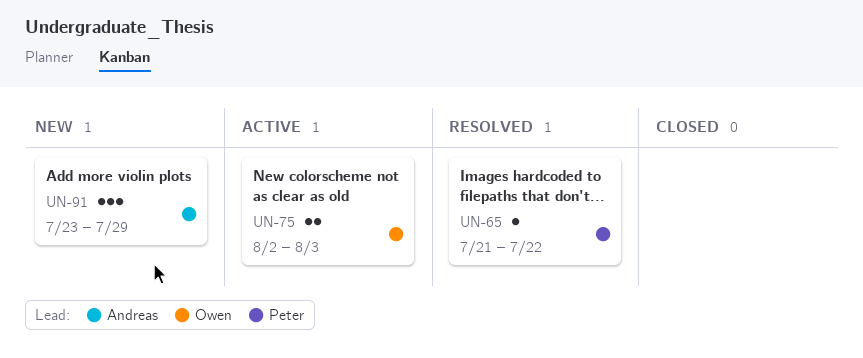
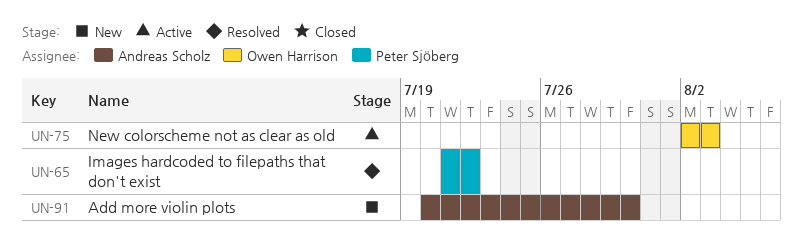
UN-91, start: Jul 23 -> Jul 20
UN-91, due: Jul 29 -> Jul 30

